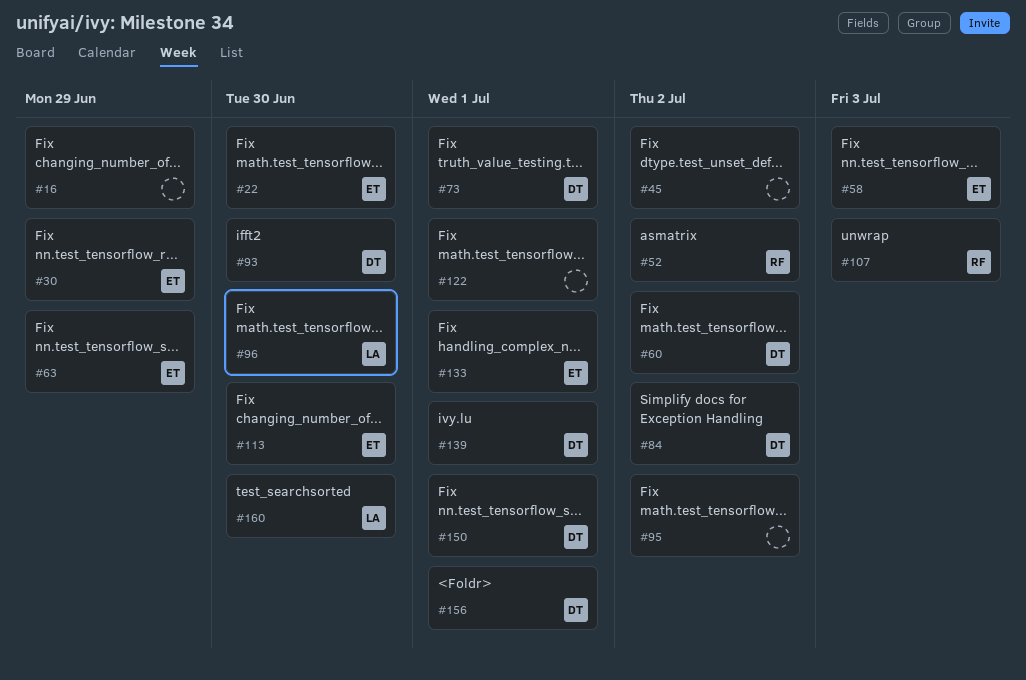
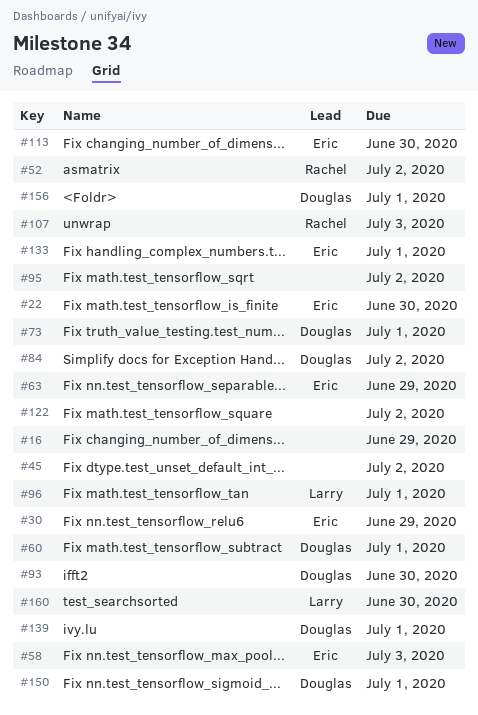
#60, due: Jul 2 -> Jul 1
#96, due: Jun 30 -> Jul 1
#122, due: Jul 1 -> Jul 2

